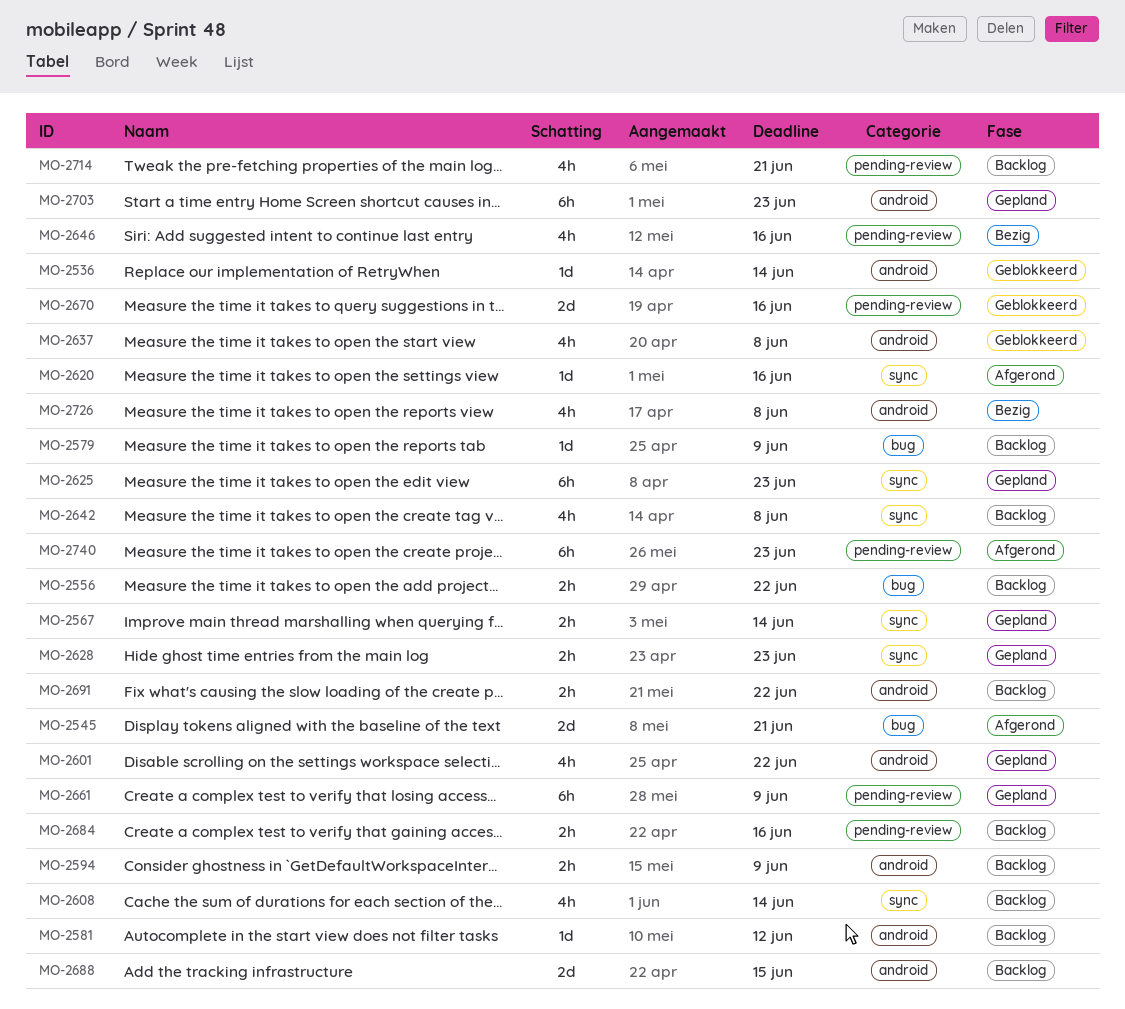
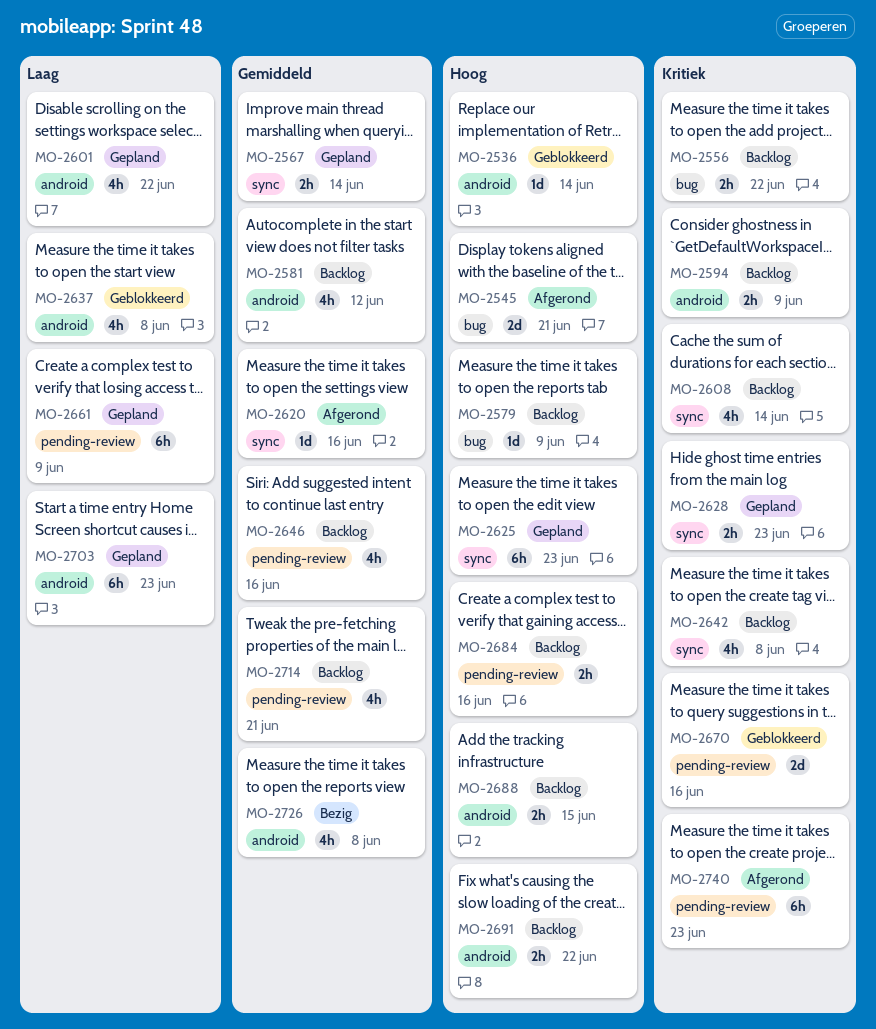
MO-2581, estimate: 1d -> 4h
MO-2646, status: Bezig -> Backlog
MO-2688, estimate: 2d -> 2h

